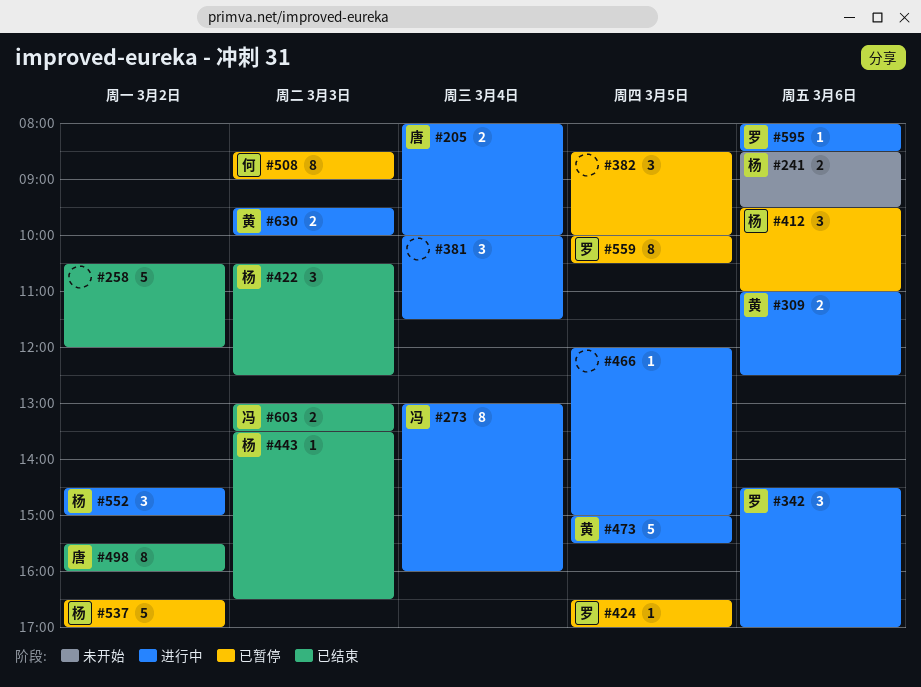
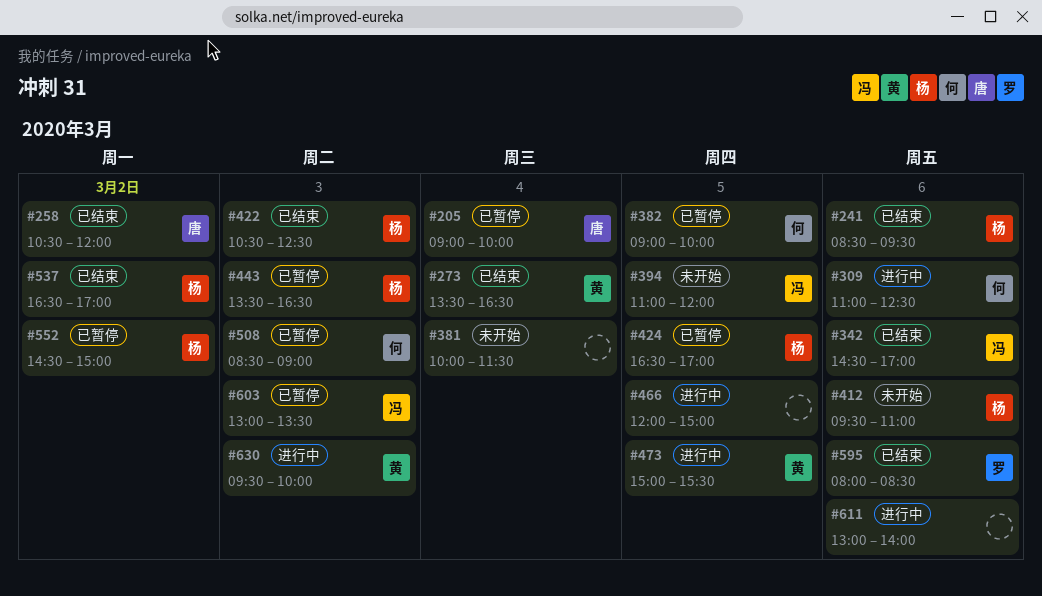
#205, status: 进行中 -> 已暂停
#205, begins: 08:00 -> 09:00
#241, status: 未开始 -> 已结束
#258, owner: none -> 唐
#273, status: 进行中 -> 已结束
#273, owner: 冯 -> 黄
#273, begins: 13:00 -> 13:30
#273, ends: 16:00 -> 16:30
#309, owner: 黄 -> 何
#342, status: 进行中 -> 已结束
#342, owner: 罗 -> 冯
#381, status: 进行中 -> 未开始
#382, owner: none -> 何
#382, begins: 08:30 -> 09:00
#394: none -> present
#412, status: 已暂停 -> 未开始
#424, owner: 罗 -> 杨
#443, status: 已结束 -> 已暂停
#498: present -> none
#537, status: 已暂停 -> 已结束
#552, status: 进行中 -> 已暂停
#559: present -> none
#595, status: 进行中 -> 已结束
#603, status: 已结束 -> 已暂停
#611: none -> present

